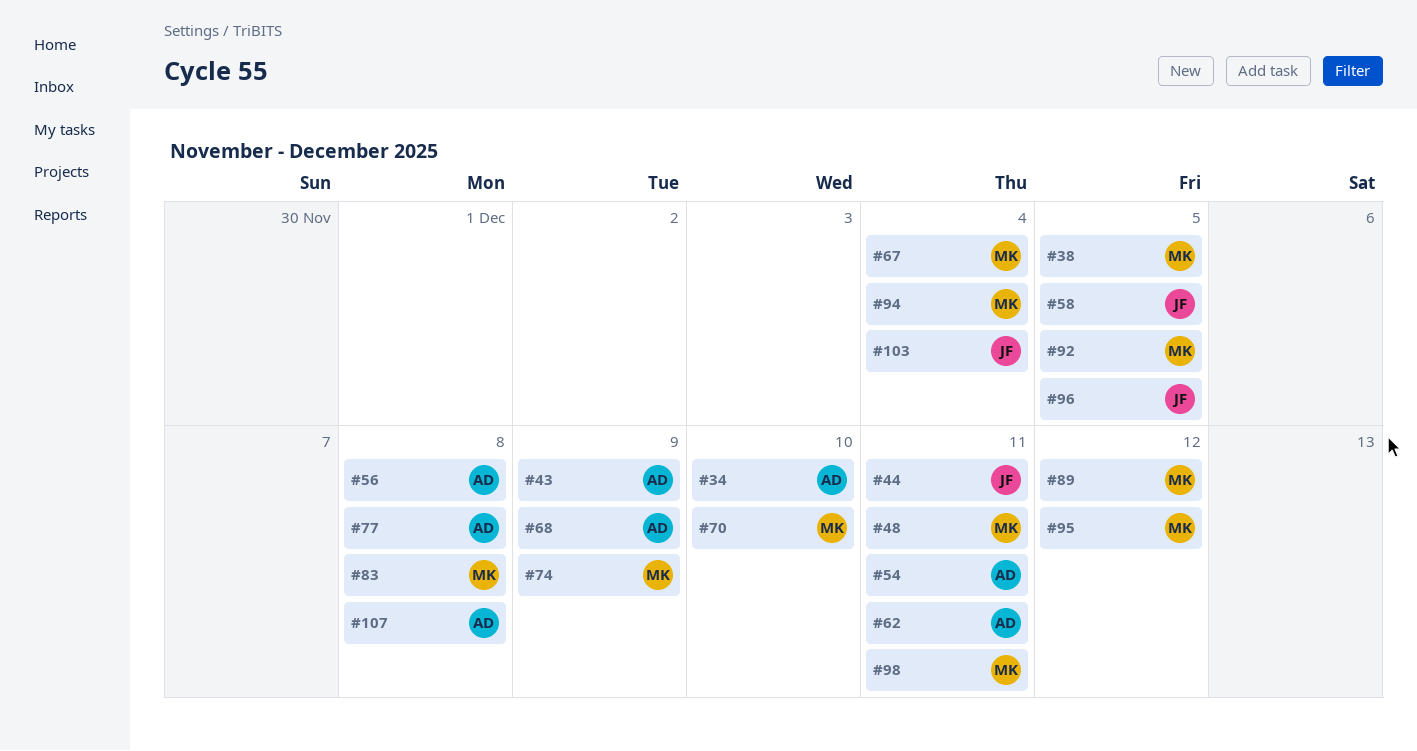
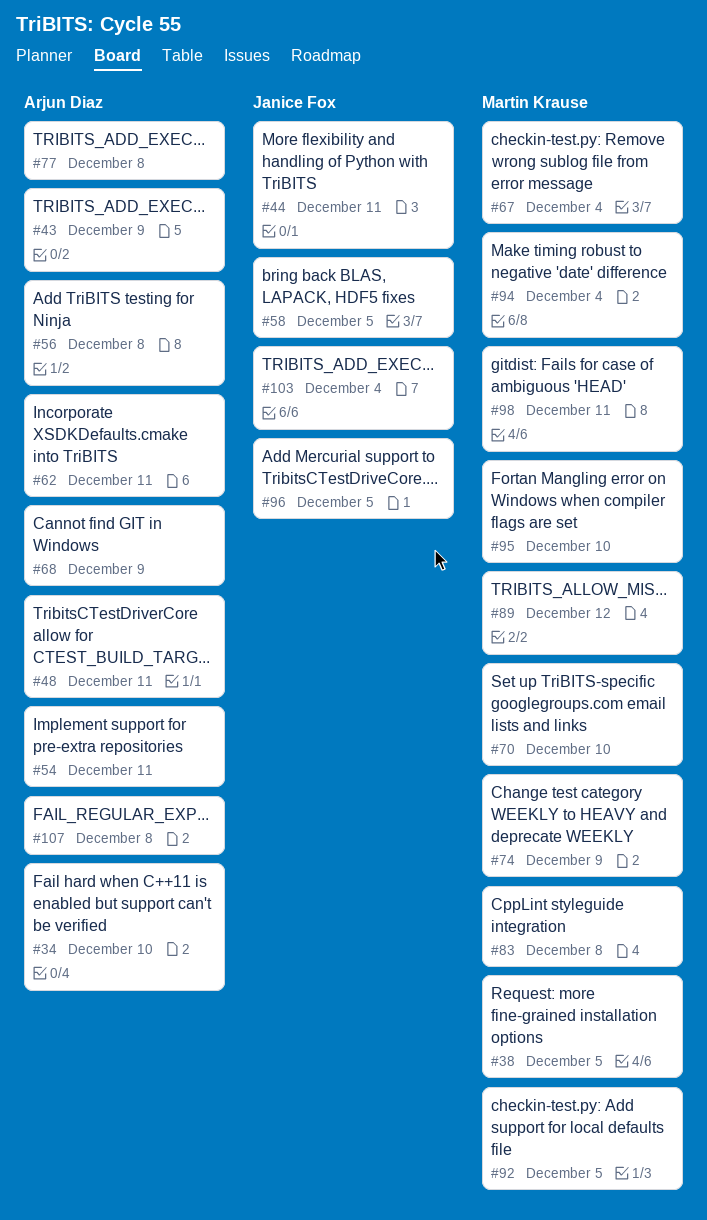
#48, owner: Martin Krause -> Arjun Diaz
#95, due: Dec 12 -> Dec 10

